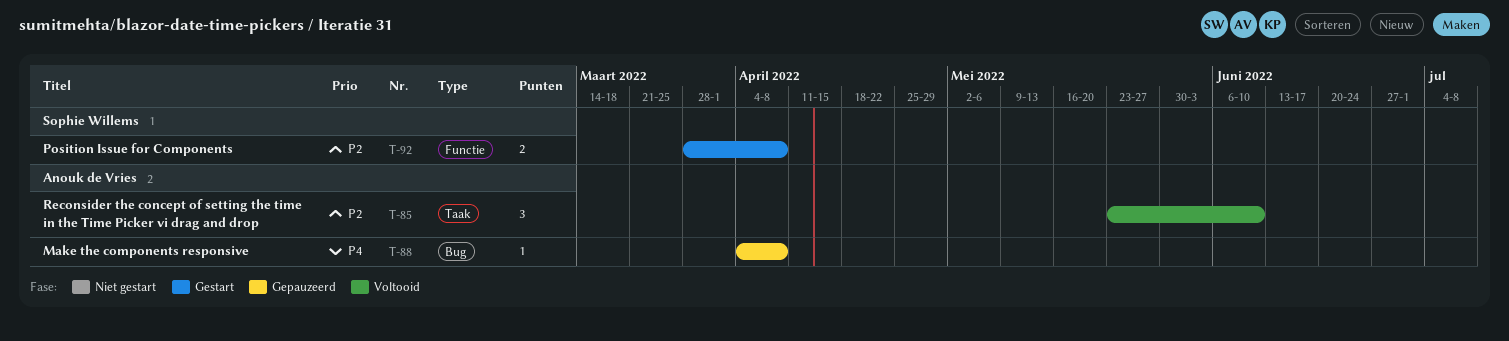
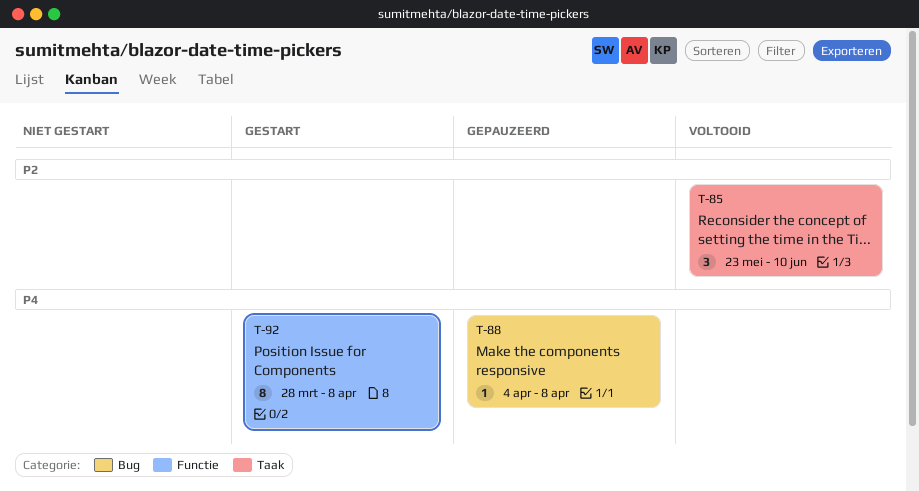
T-92, priority: P2 -> P4
T-92, estimate: 2 -> 8

